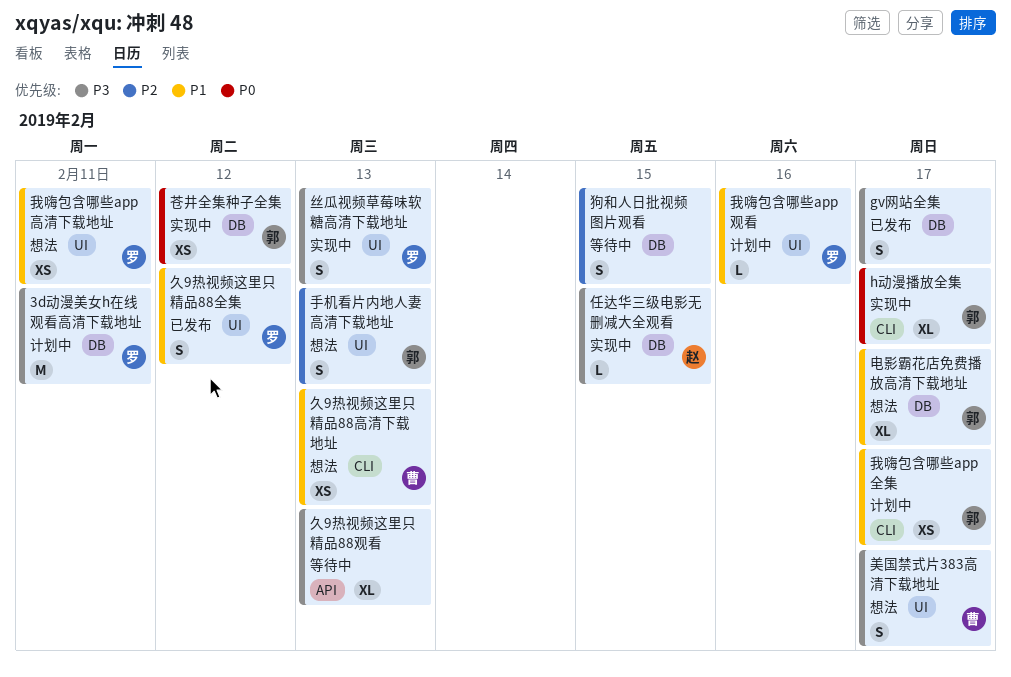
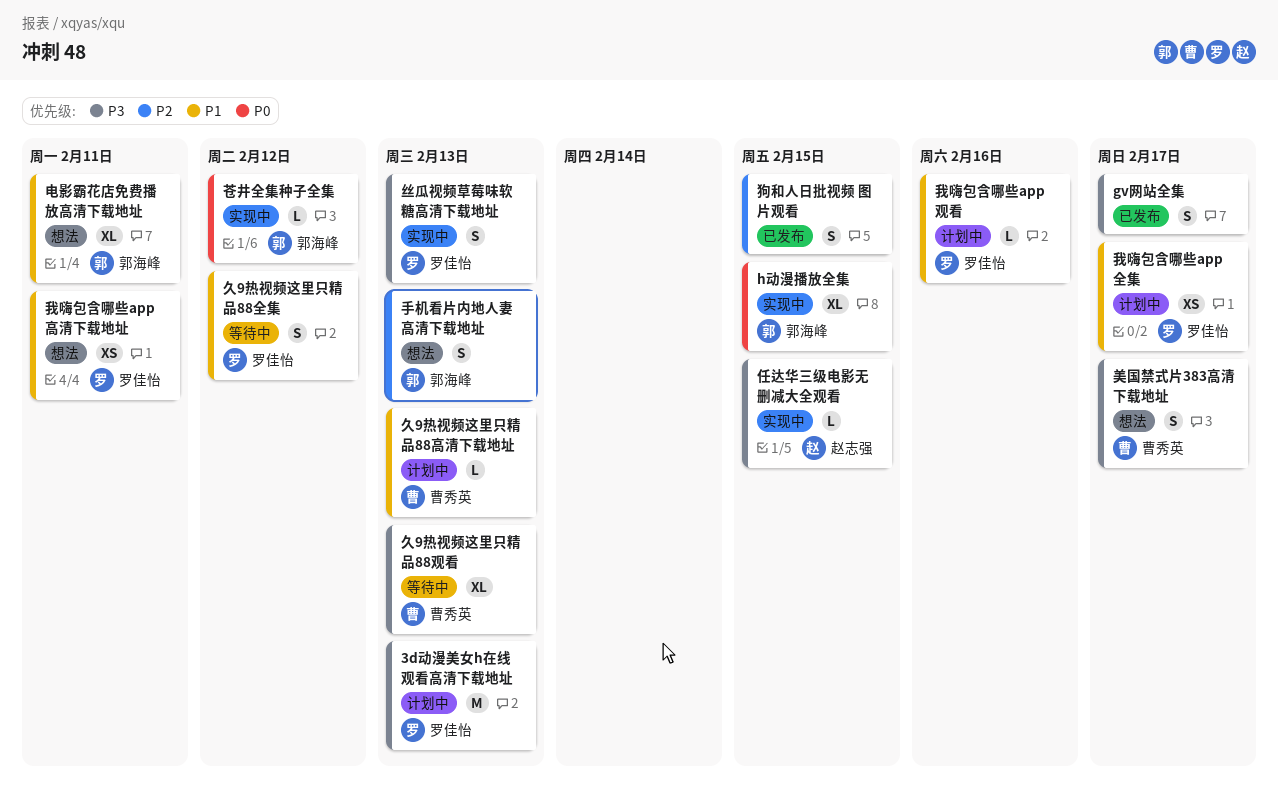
3d动漫美女h在线观看高清下载地址, due: Feb 11 -> Feb 13
h动漫播放全集, due: Feb 17 -> Feb 15
久9热视频这里只精品88全集, status: 已发布 -> 等待中
久9热视频这里只精品88观看, owner: none -> 曹秀英
久9热视频这里只精品88高清下载地址, status: 想法 -> 计划中
久9热视频这里只精品88高清下载地址, estimate: XS -> L
我嗨包含哪些app全集, owner: 郭海峰 -> 罗佳怡
狗和人日批视频 图片观看, status: 等待中 -> 已发布
电影霸花店免费播放高清下载地址, due: Feb 17 -> Feb 11
苍井全集种子全集, estimate: XS -> L

